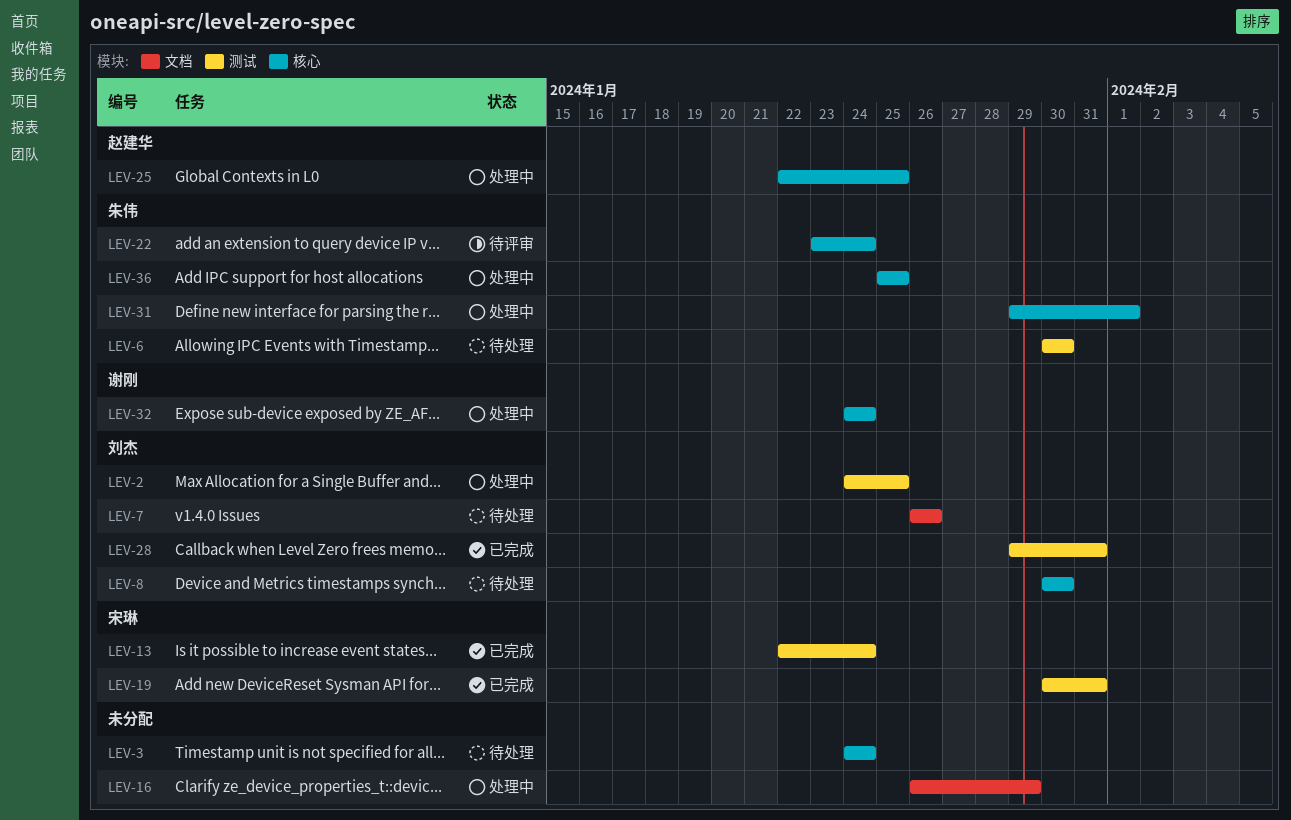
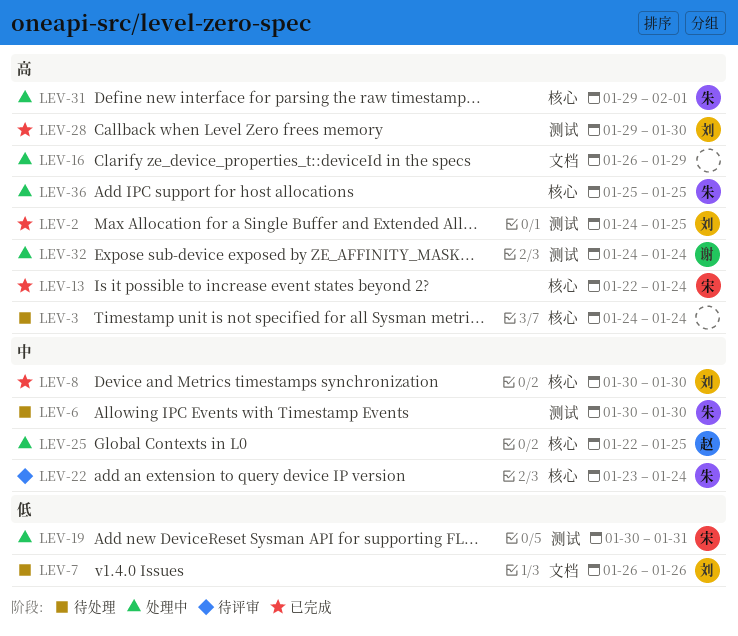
LEV-2, status: 处理中 -> 已完成
LEV-8, status: 待处理 -> 已完成
LEV-13, label: 测试 -> 核心
LEV-19, status: 已完成 -> 处理中
LEV-28, due: Jan 31 -> Jan 30
LEV-32, label: 核心 -> 测试

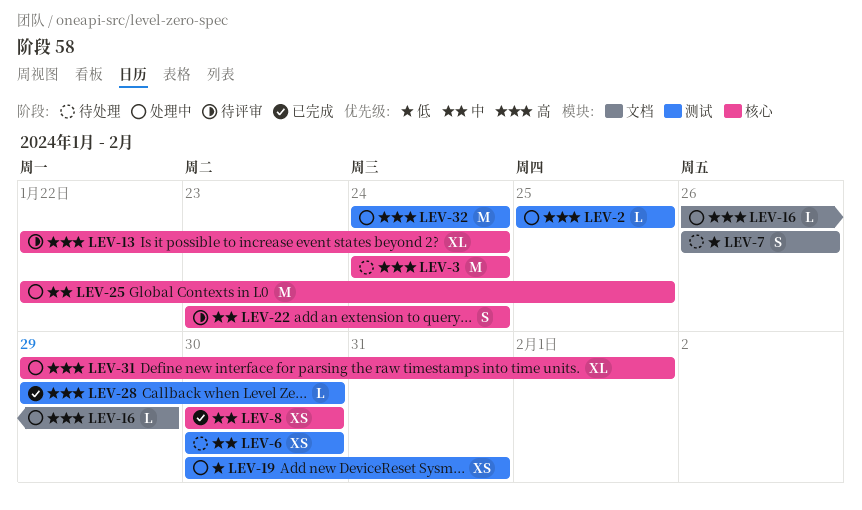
LEV-2, status: 已完成 -> 处理中
LEV-2, start: Jan 24 -> Jan 25
LEV-13, status: 已完成 -> 待评审
LEV-36: present -> none

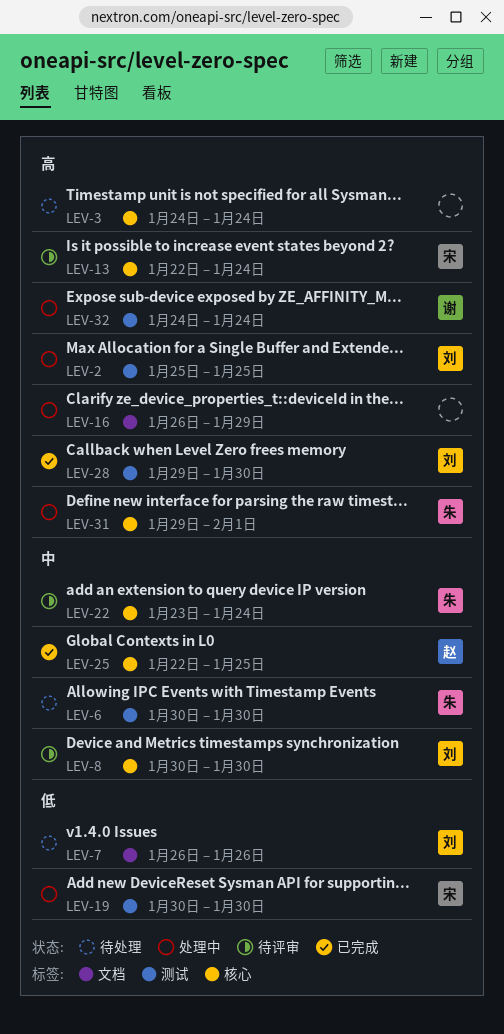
LEV-8, status: 已完成 -> 待评审
LEV-19, due: Jan 31 -> Jan 30
LEV-25, status: 处理中 -> 已完成

